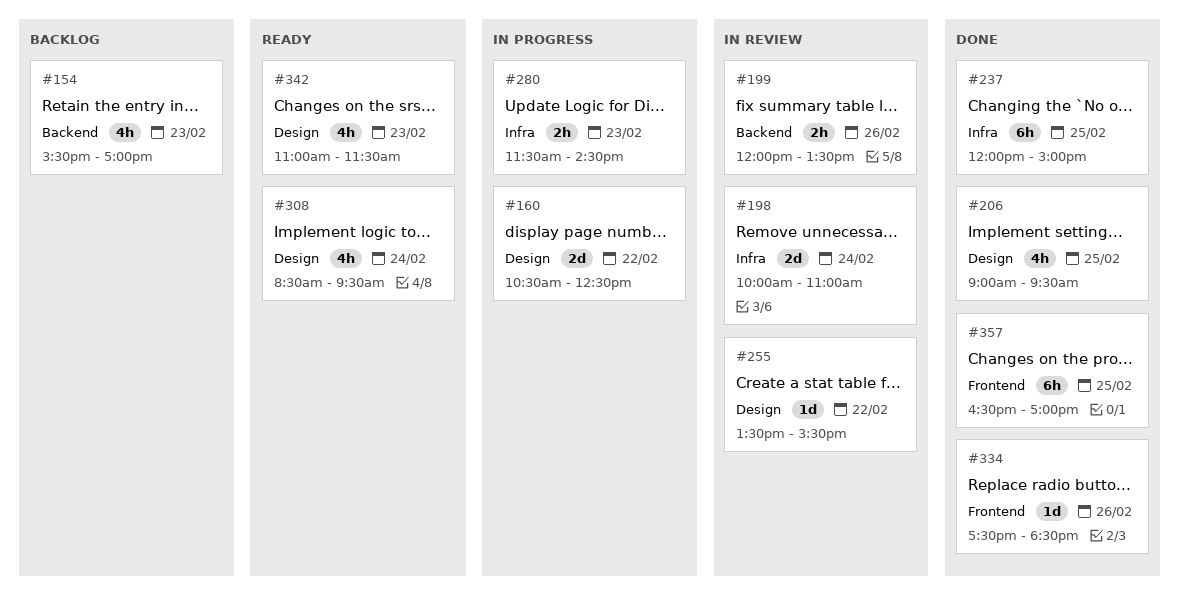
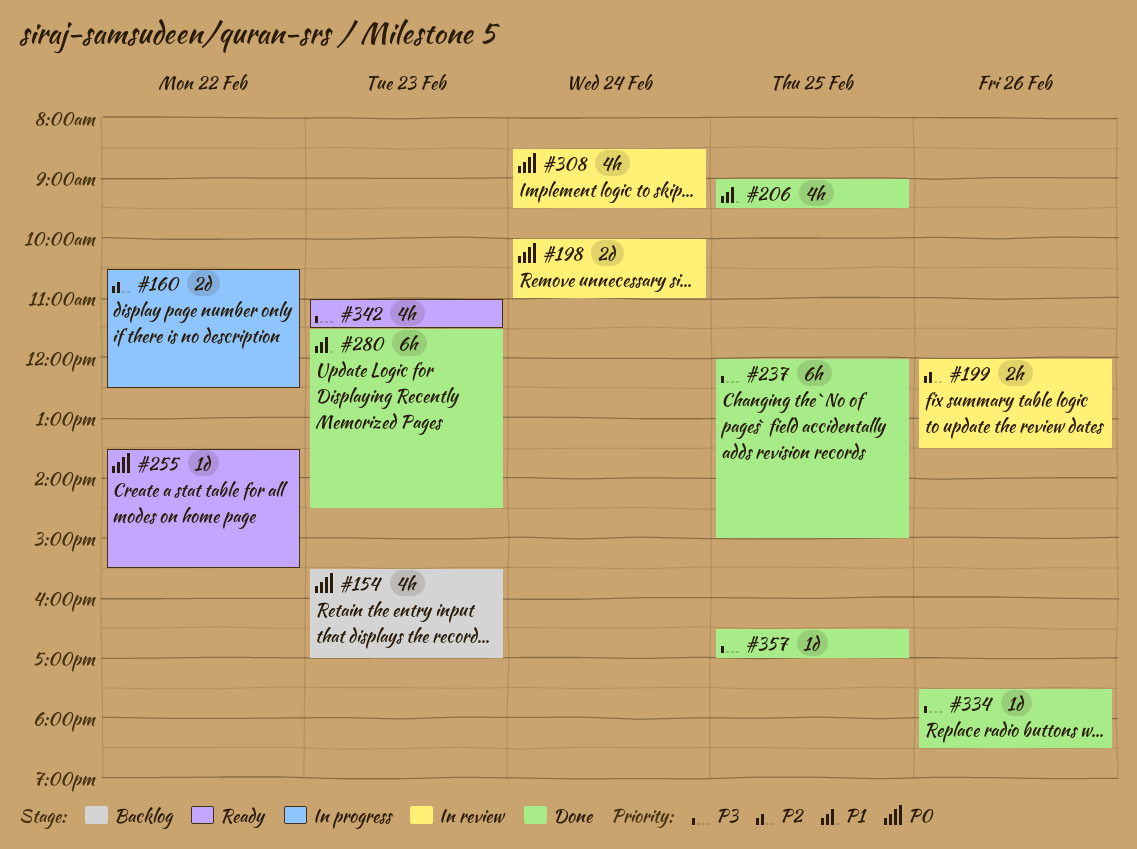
#255, status: In review -> Ready
#280, status: In progress -> Done
#280, estimate: 2h -> 6h
#308, status: Ready -> In review
#357, estimate: 6h -> 1d

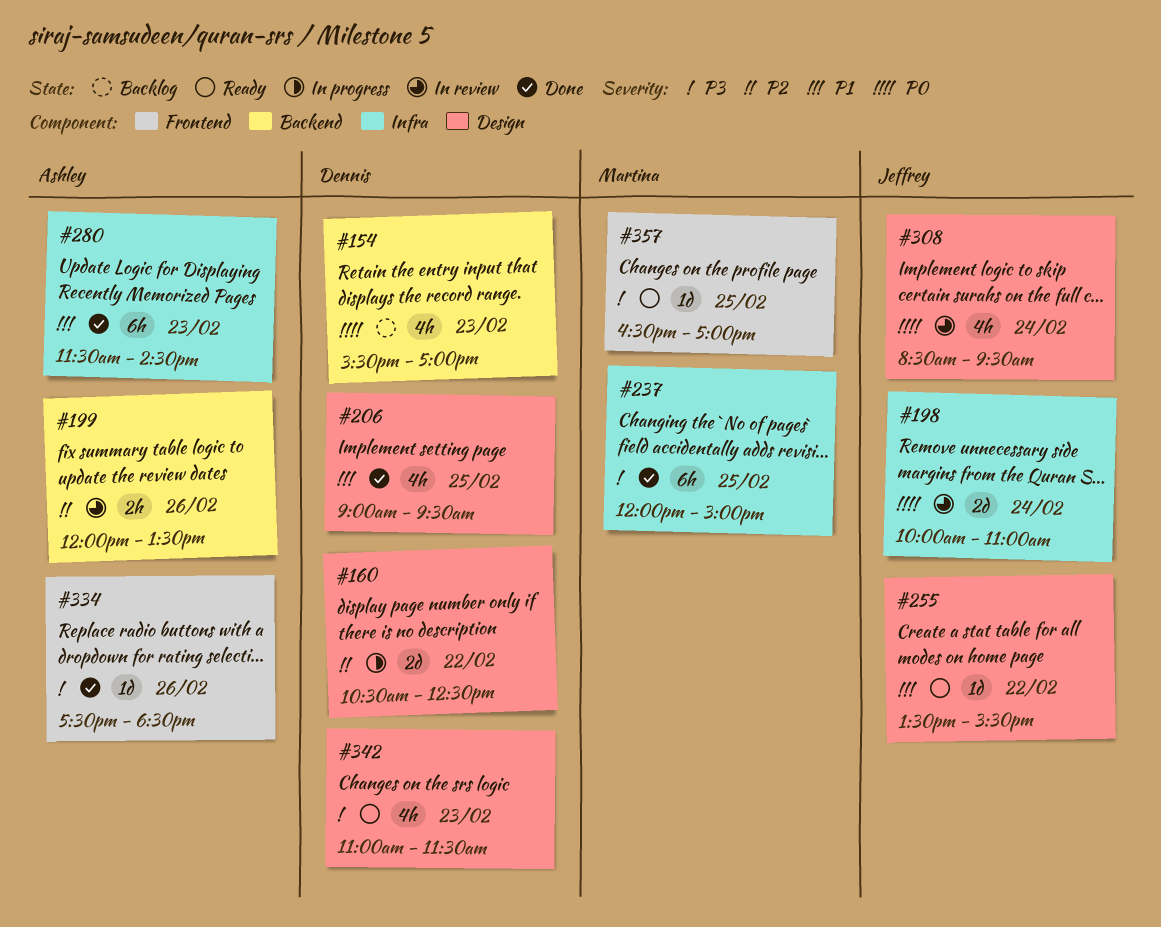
#255, priority: P0 -> P1
#357, status: Done -> Ready

